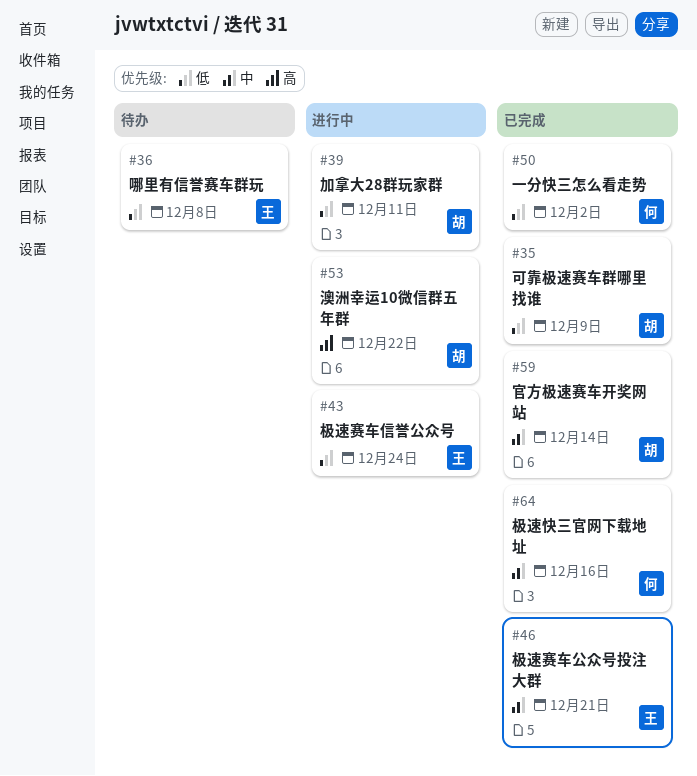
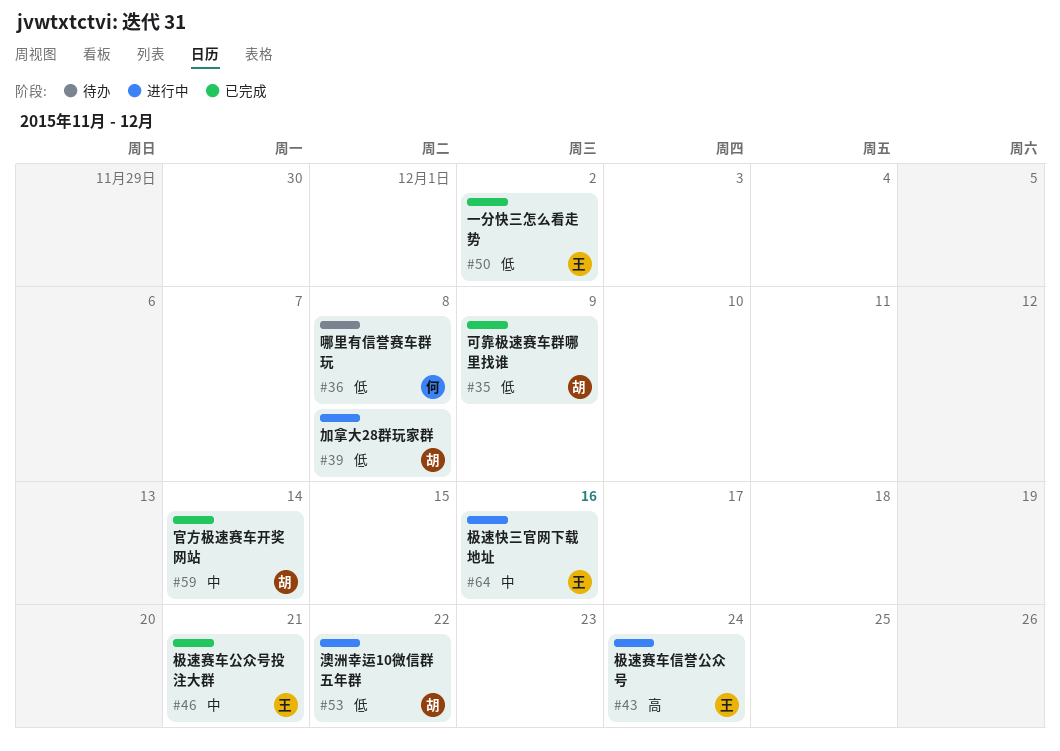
#36, owner: 王 -> 何
#39, due: Dec 11 -> Dec 8
#43, priority: 低 -> 高
#50, owner: 何 -> 王
#53, priority: 高 -> 低
#64, status: 已完成 -> 进行中
#64, owner: 何 -> 王

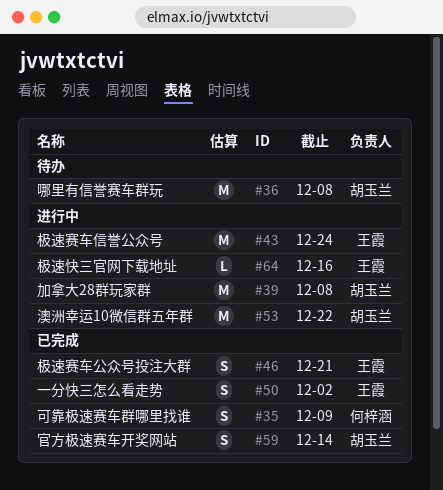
#35, owner: 胡玉兰 -> 何梓涵
#36, owner: 何梓涵 -> 胡玉兰

